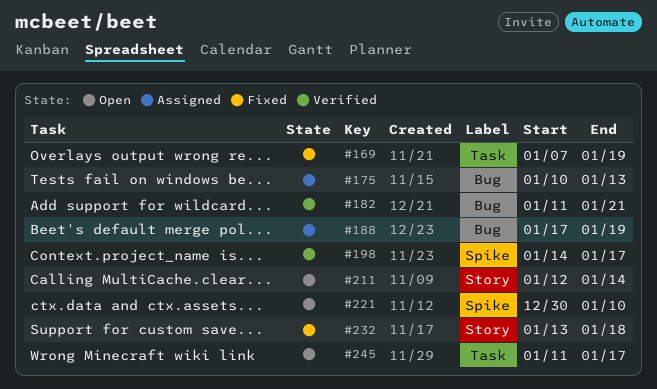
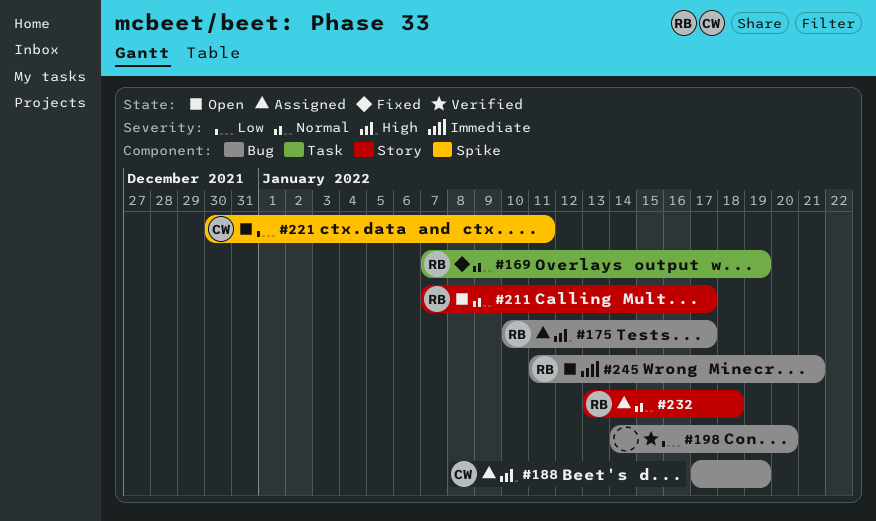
#175, due: Jan 13 -> Jan 17
#182: present -> none
#198, label: Spike -> Bug
#198, due: Jan 17 -> Jan 20
#211, start: Jan 12 -> Jan 7
#211, due: Jan 14 -> Jan 17
#221, due: Jan 10 -> Jan 11
#232, status: Fixed -> Assigned
#245, label: Task -> Bug
#245, due: Jan 17 -> Jan 21

